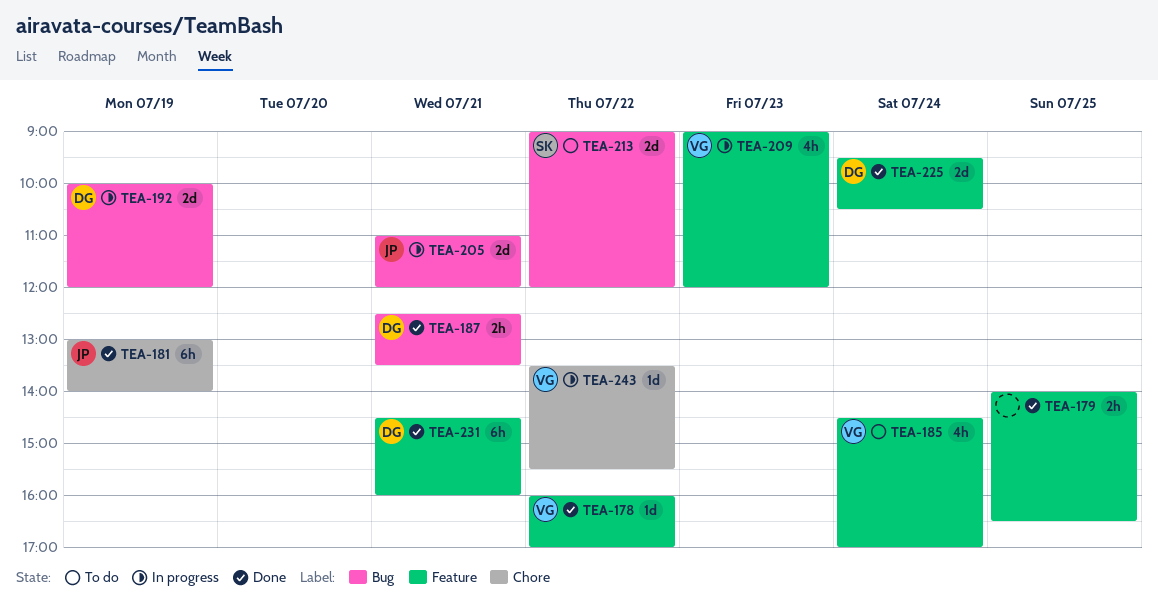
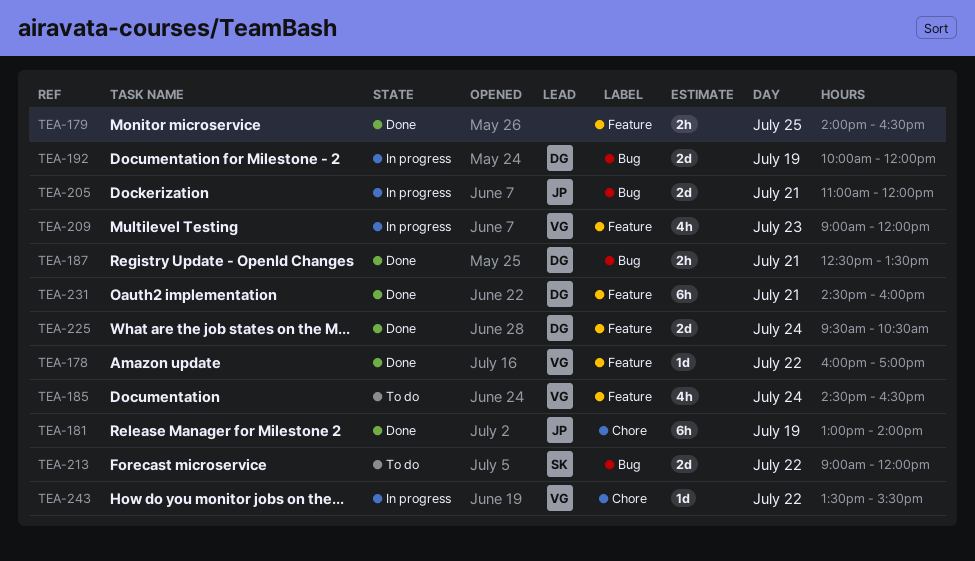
TEA-185, ends: 17:00 -> 16:30

